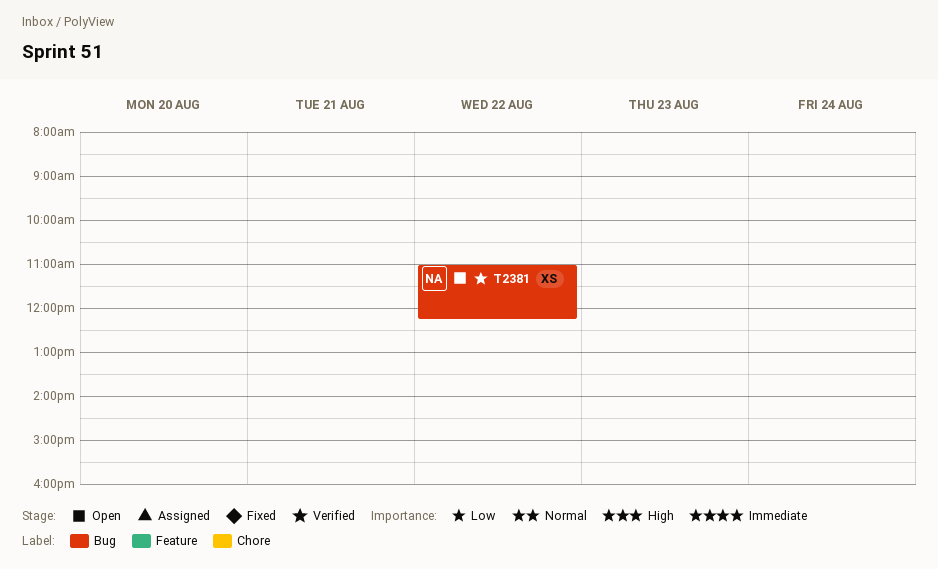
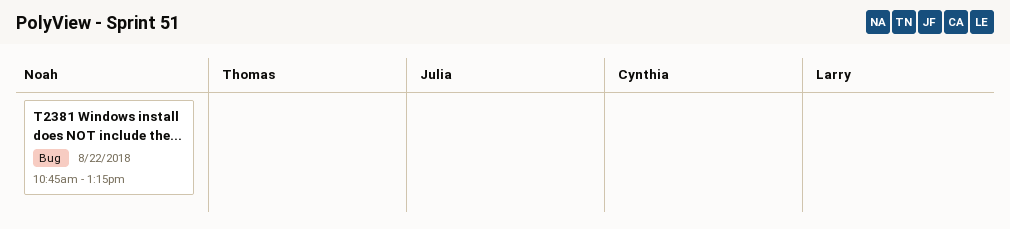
T2381, begins: 11:00 -> 10:45
T2381, ends: 12:15 -> 13:15

